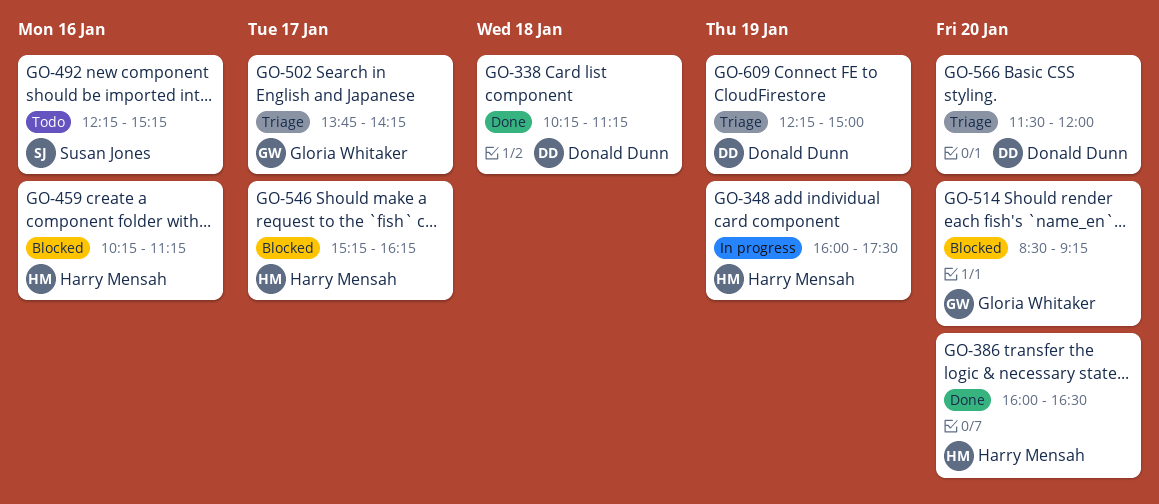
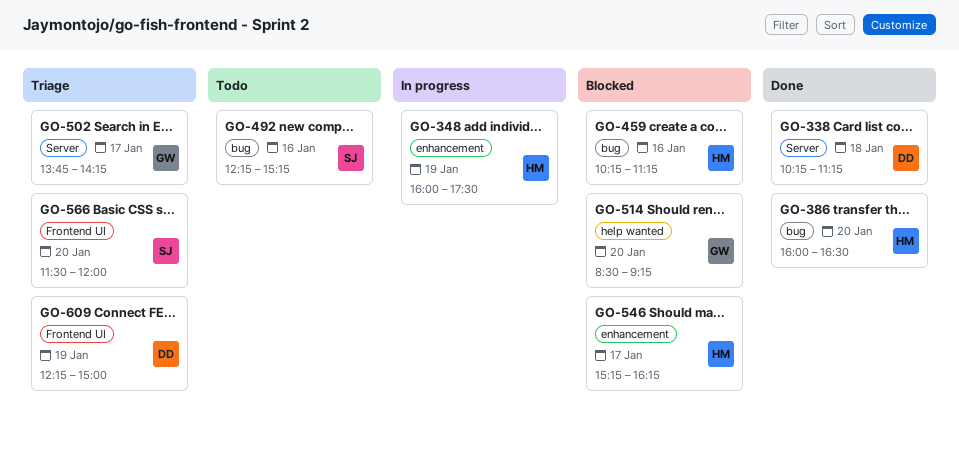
GO-566, owner: Donald Dunn -> Susan Jones

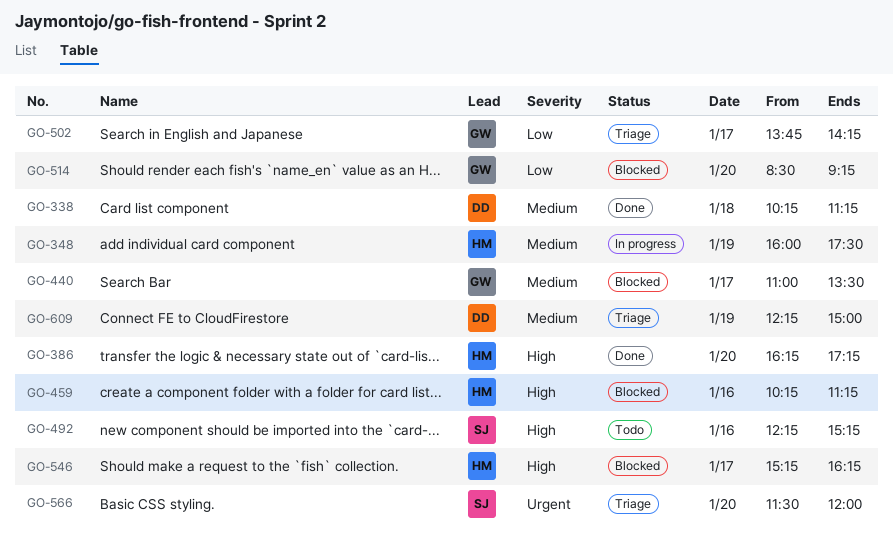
GO-386, begins: 16:00 -> 16:15
GO-386, ends: 16:30 -> 17:15
GO-440: none -> present

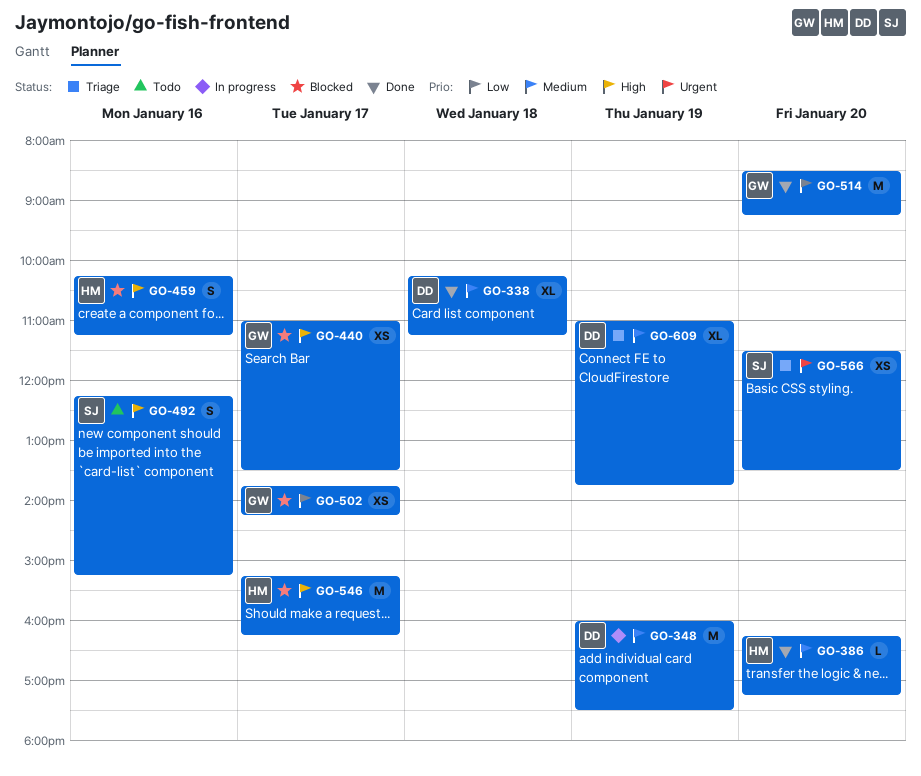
GO-348, owner: HM -> DD
GO-386, priority: High -> Medium
GO-440, priority: Medium -> High
GO-502, status: Triage -> Blocked
GO-514, status: Blocked -> Done
GO-566, ends: 12:00 -> 13:30
GO-609, begins: 12:15 -> 11:00
GO-609, ends: 15:00 -> 13:45

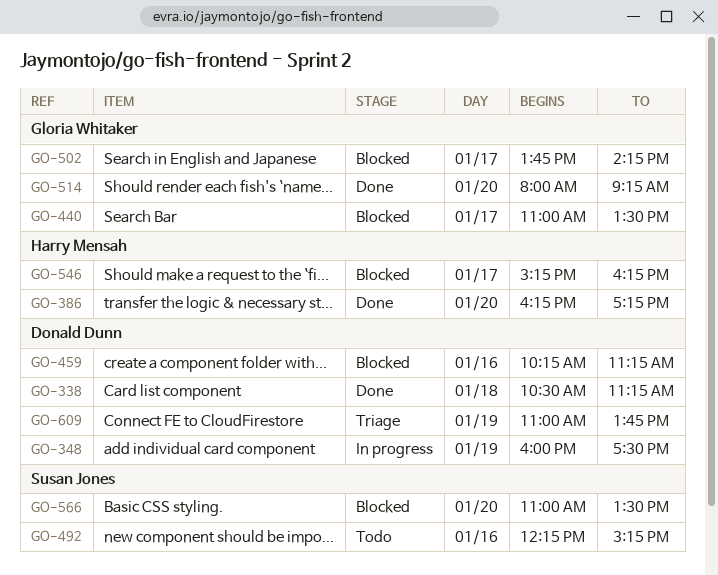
GO-338, begins: 10:15 -> 10:30
GO-459, owner: Harry Mensah -> Donald Dunn
GO-514, begins: 08:30 -> 08:00
GO-566, status: Triage -> Blocked
GO-566, begins: 11:30 -> 11:00

